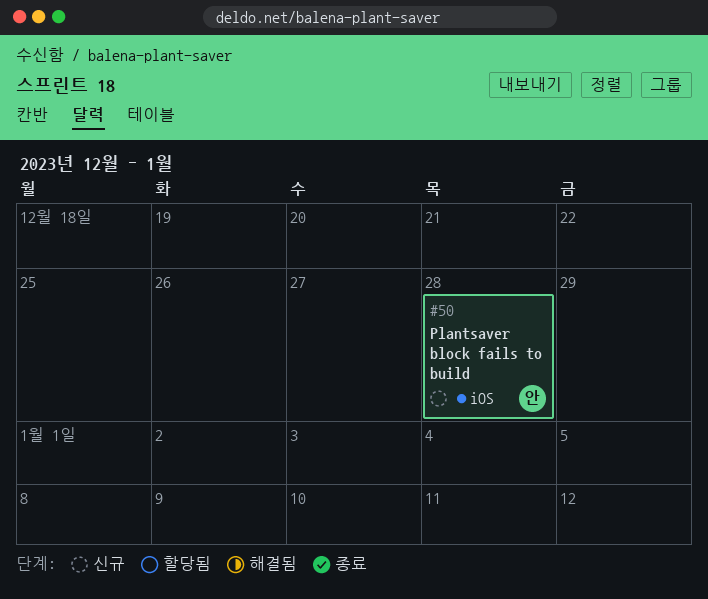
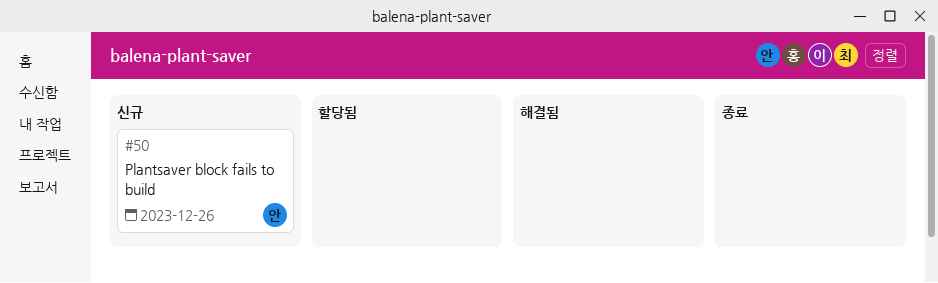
#50, due: Dec 28 -> Dec 26

